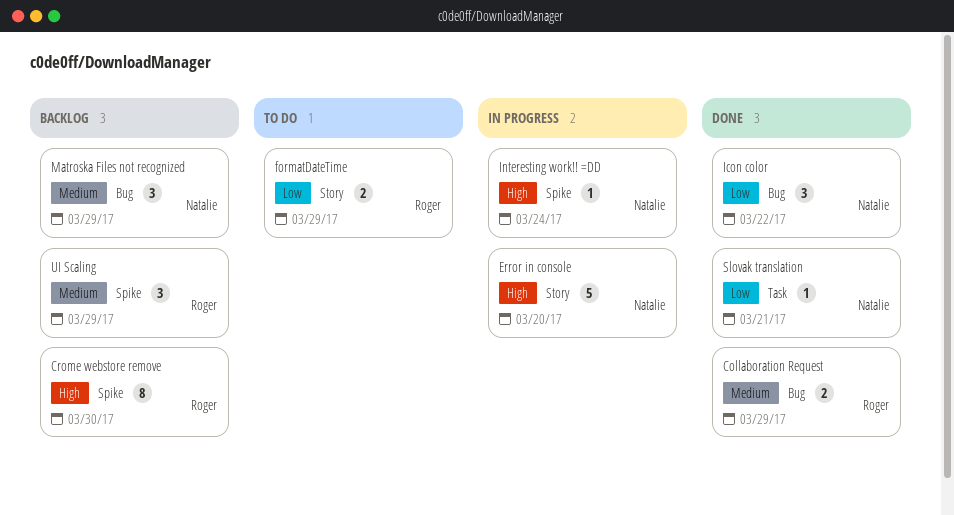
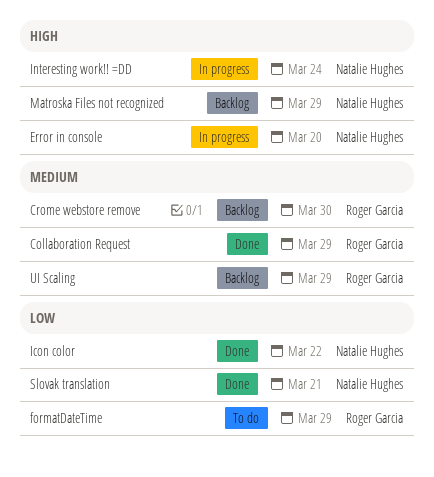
Crome webstore remove, priority: High -> Medium
Matroska Files not recognized, priority: Medium -> High

